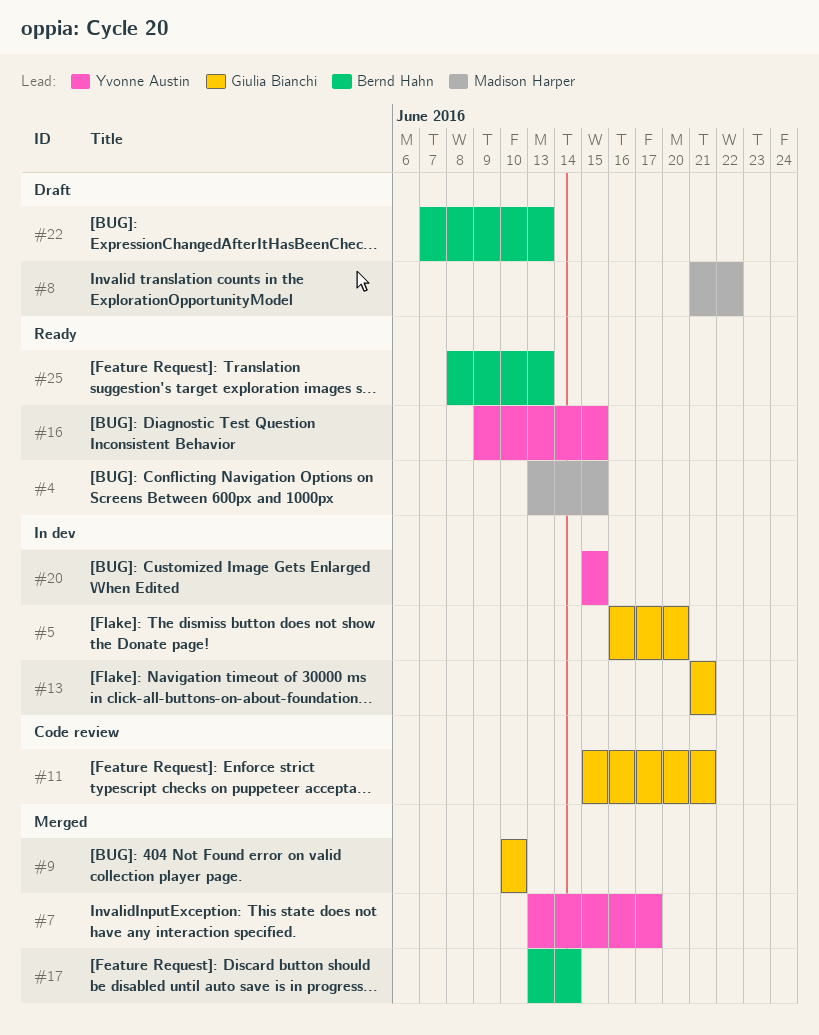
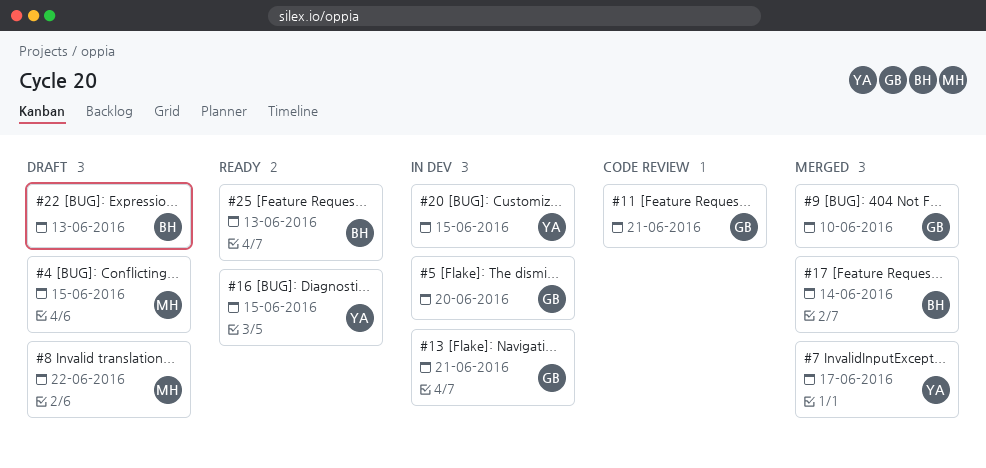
#4, status: Ready -> Draft

